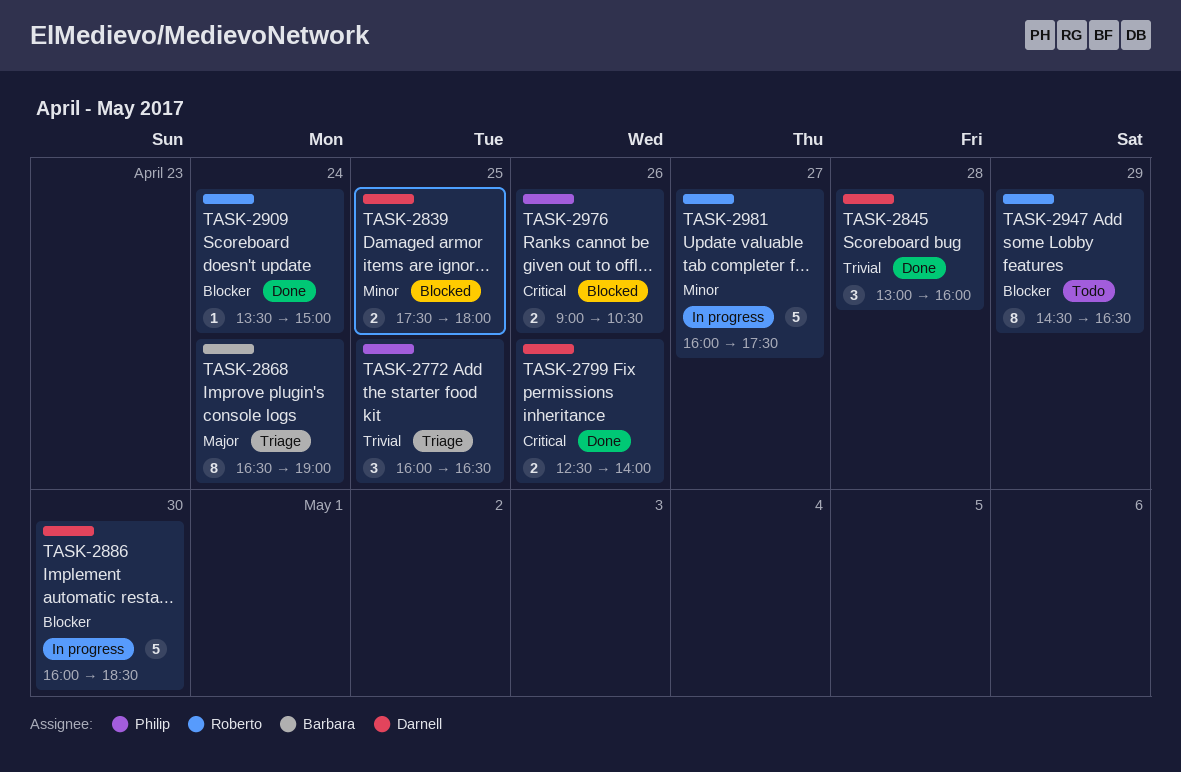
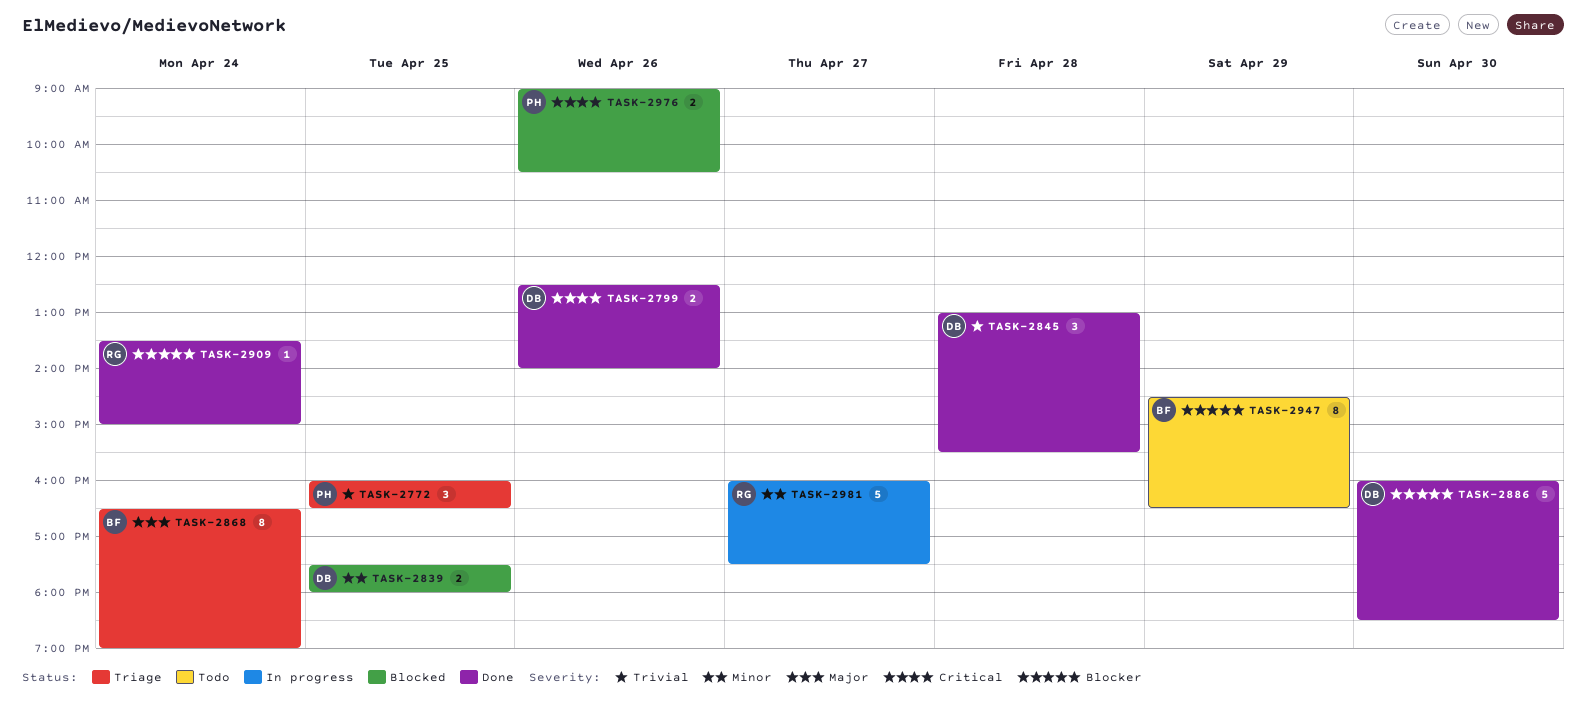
TASK-2845, ends: 16:00 -> 15:30
TASK-2886, status: In progress -> Done
TASK-2947, owner: Roberto -> Barbara

